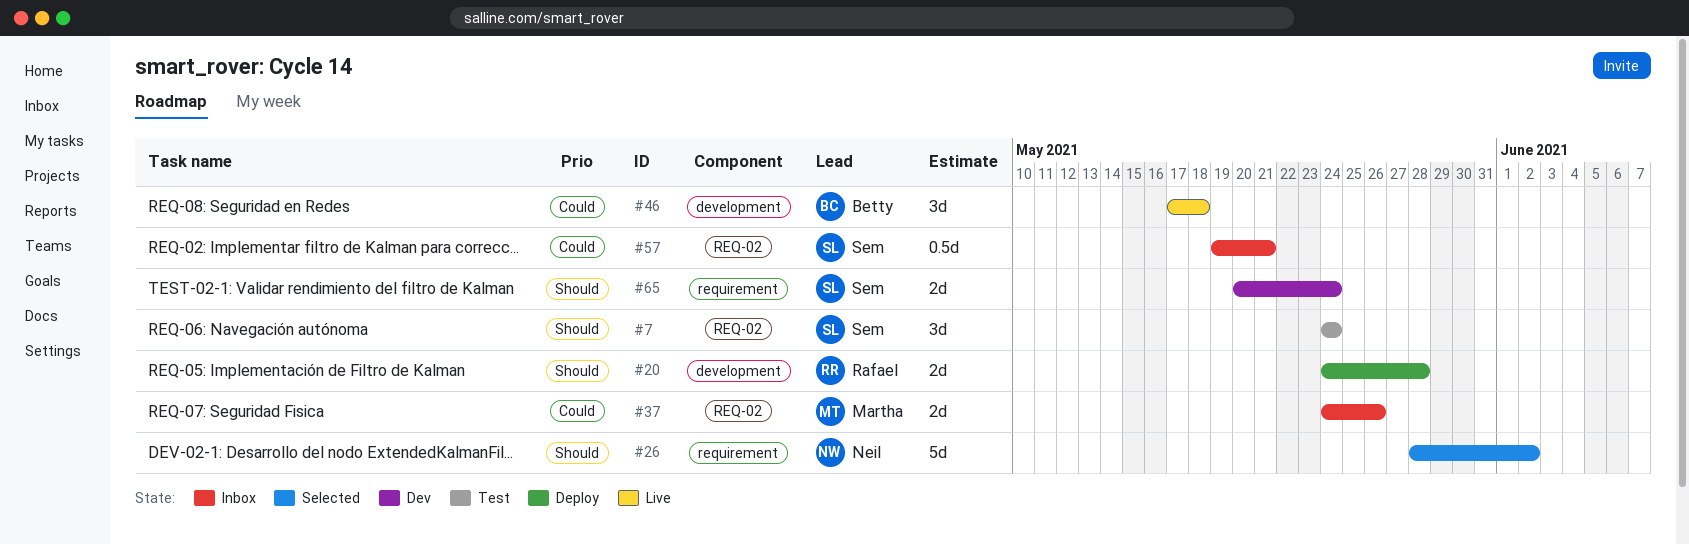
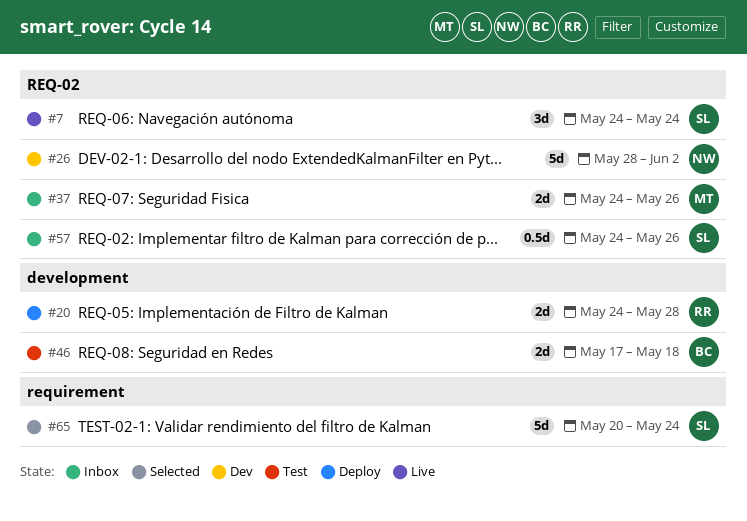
#7, status: Test -> Live
#26, status: Selected -> Dev
#26, label: requirement -> REQ-02
#46, status: Live -> Test
#46, estimate: 3d -> 2d
#57, start: May 19 -> May 24
#57, due: May 21 -> May 26
#65, status: Dev -> Selected
#65, estimate: 2d -> 5d

